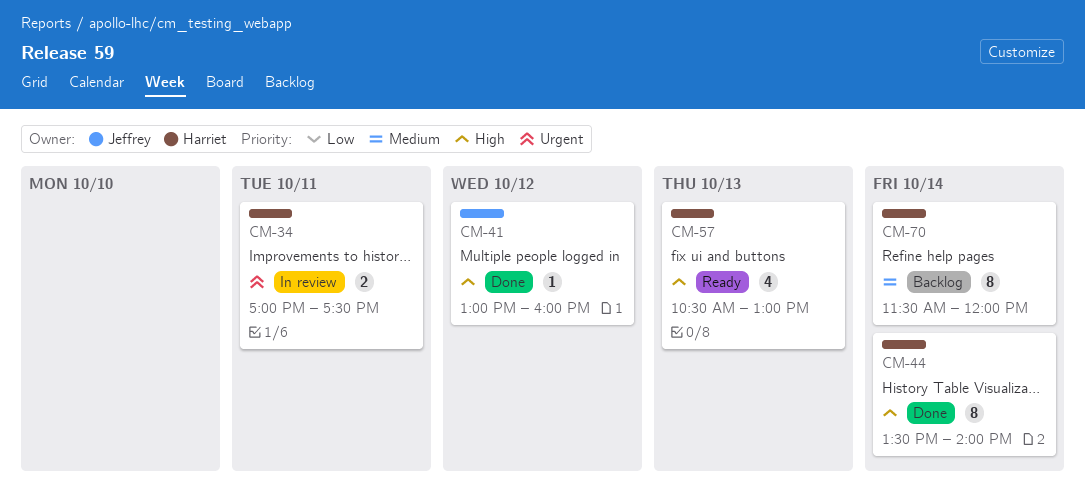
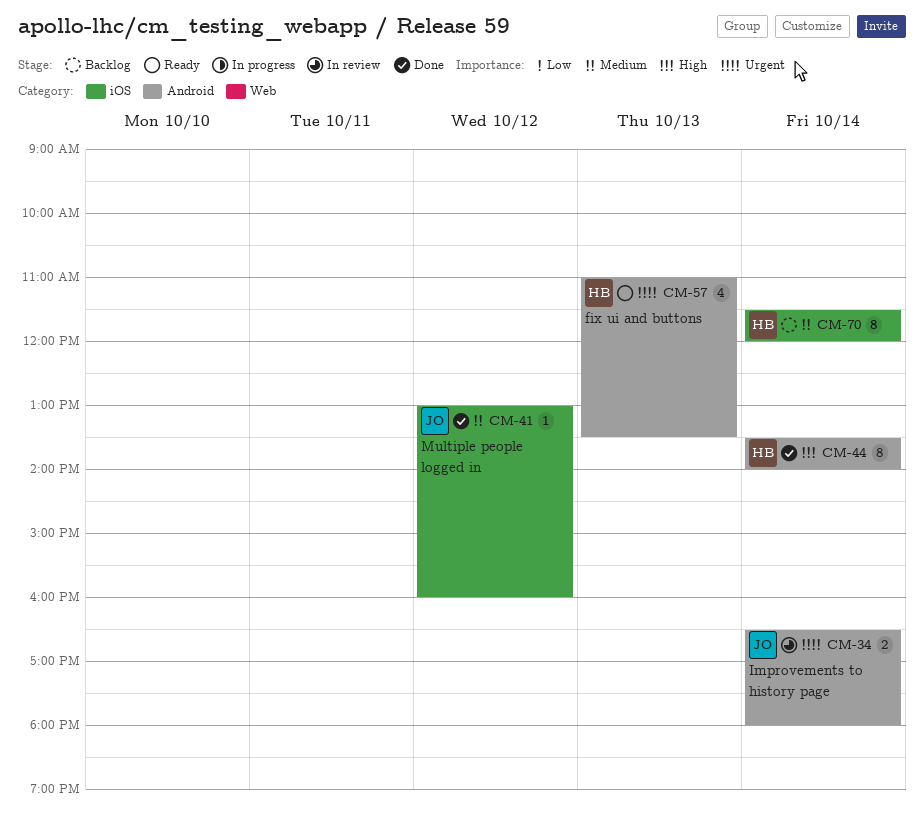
CM-34, owner: Harriet -> Jeffrey
CM-34, day: Oct 11 -> Oct 14
CM-34, begins: 17:00 -> 16:30
CM-34, ends: 17:30 -> 18:00
CM-41, priority: High -> Medium
CM-57, priority: High -> Urgent
CM-57, begins: 10:30 -> 11:00
CM-57, ends: 13:00 -> 13:30

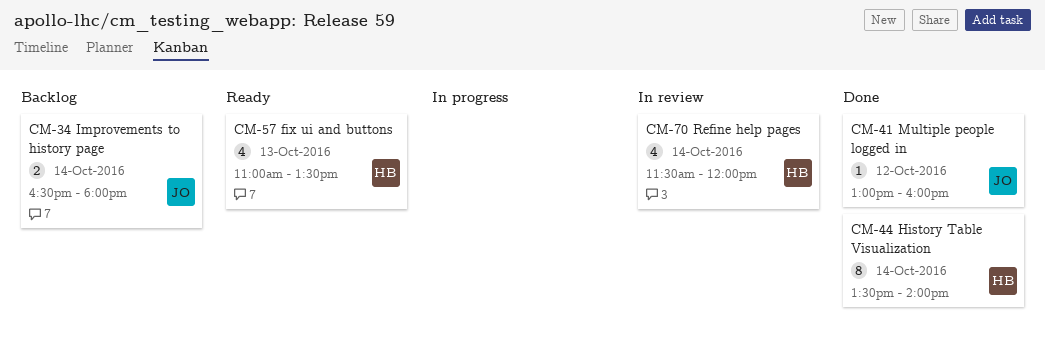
CM-34, status: In review -> Backlog
CM-70, status: Backlog -> In review
CM-70, estimate: 8 -> 4

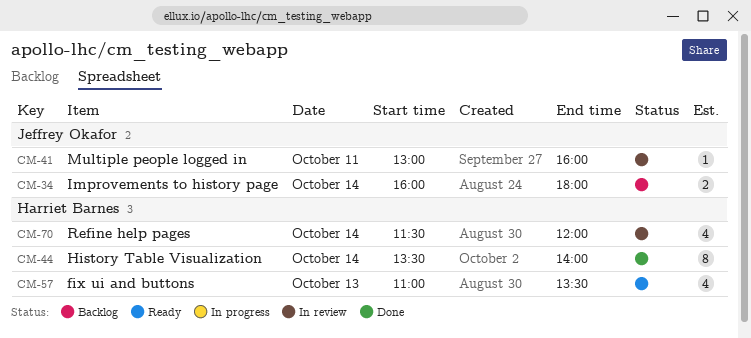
CM-34, begins: 16:30 -> 16:00
CM-41, status: Done -> In review
CM-41, day: Oct 12 -> Oct 11

